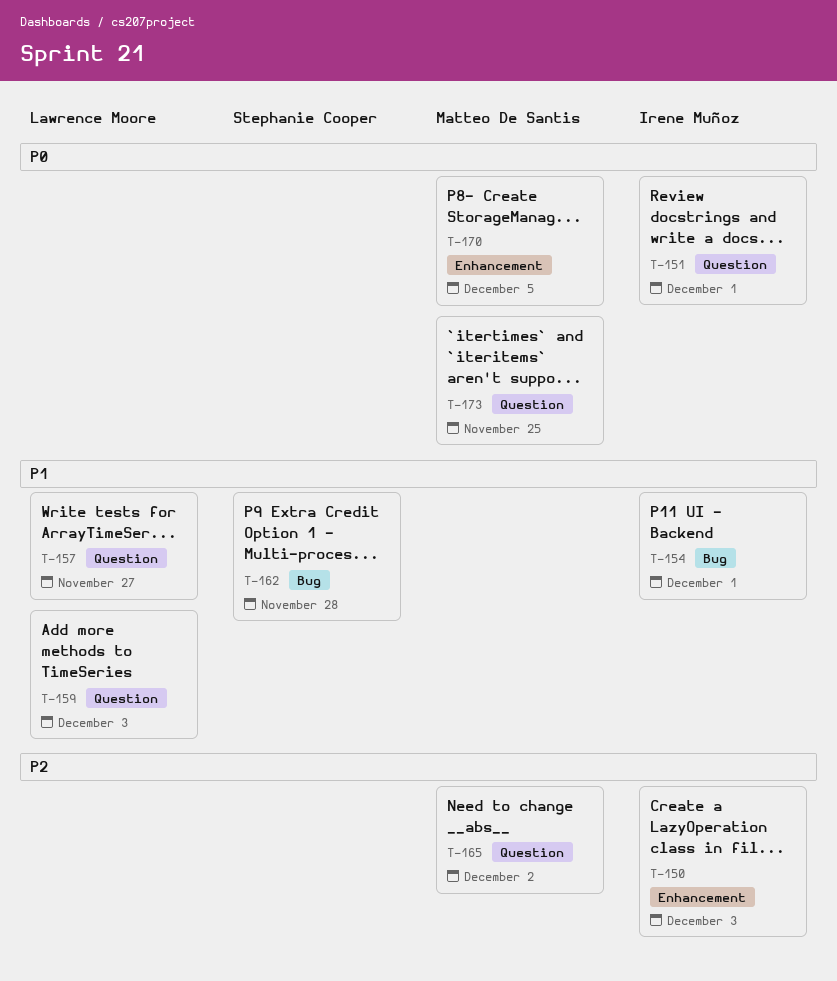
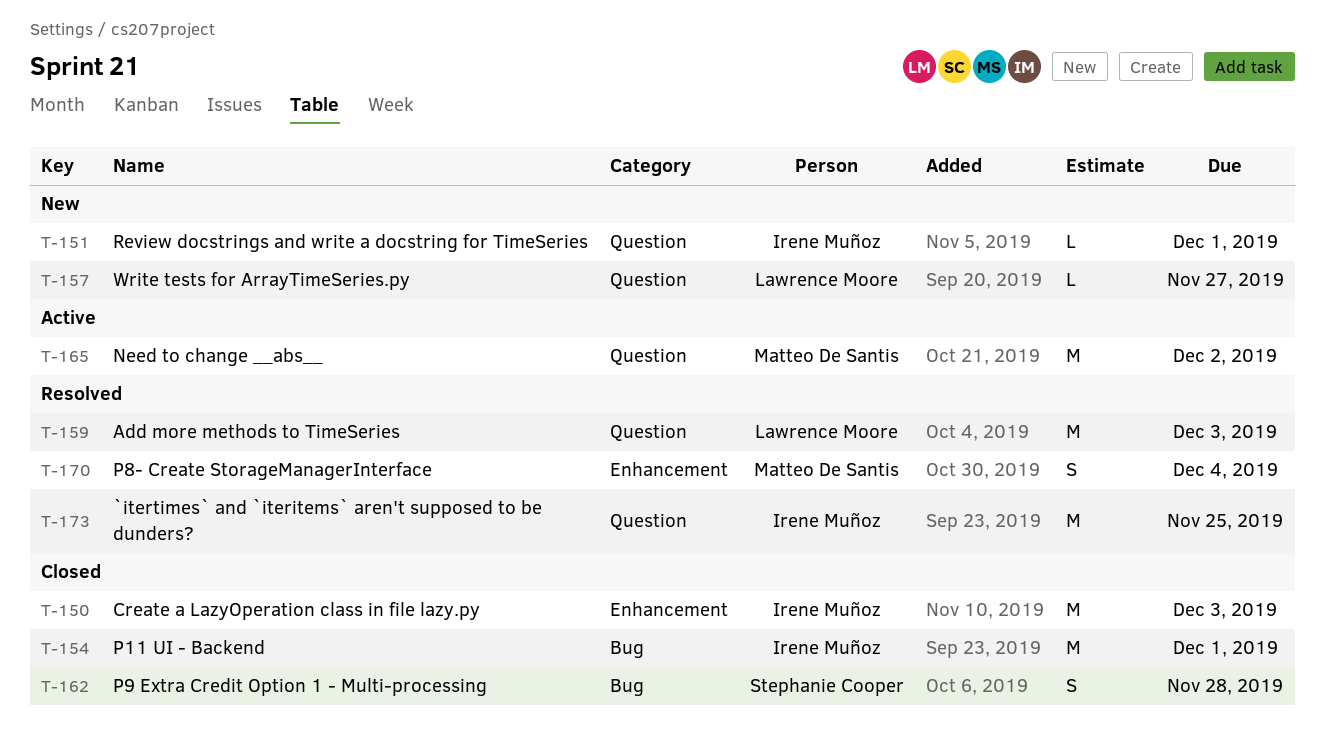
T-170, due: Dec 5 -> Dec 4
T-173, owner: Matteo De Santis -> Irene Muñoz

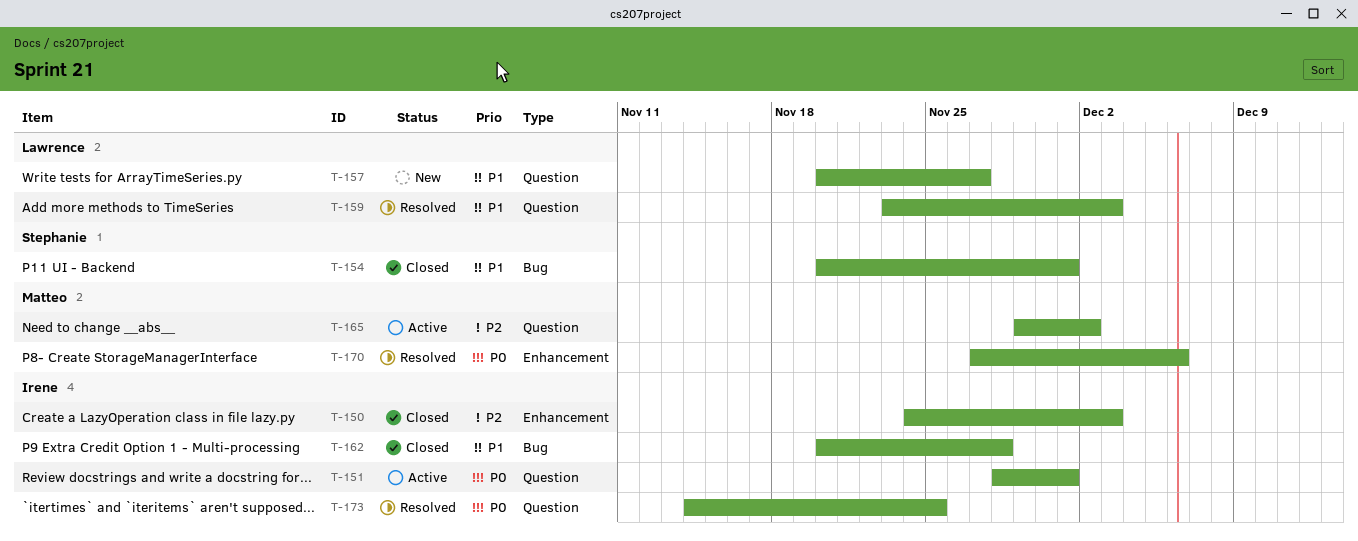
T-151, status: New -> Active
T-154, owner: Irene Muñoz -> Stephanie Cooper
T-162, owner: Stephanie Cooper -> Irene Muñoz
T-170, due: Dec 4 -> Dec 6

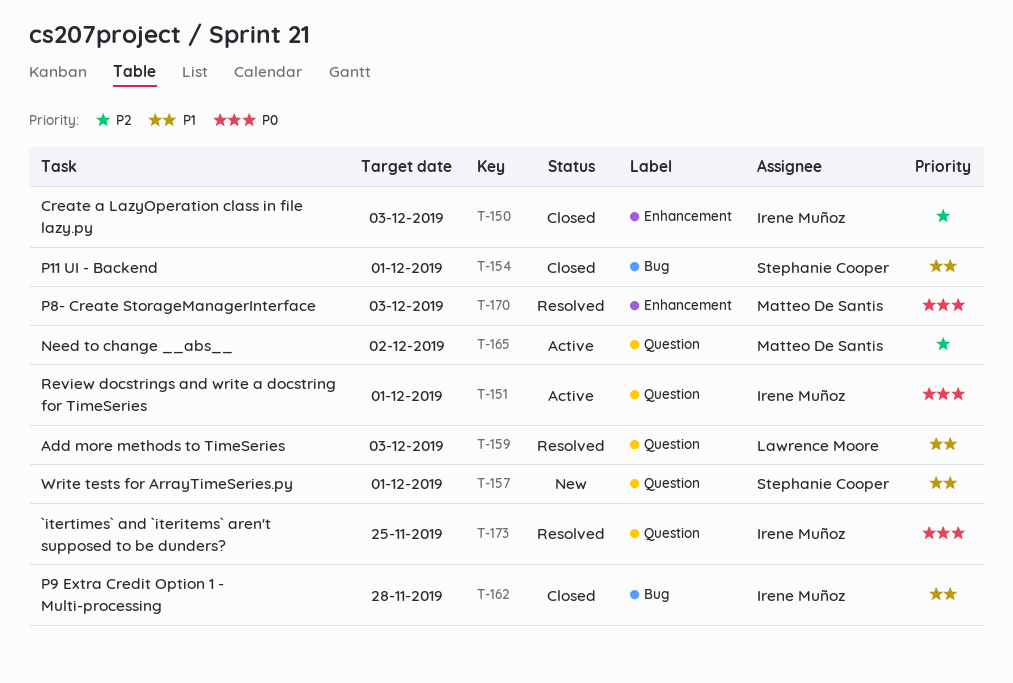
T-157, owner: Lawrence Moore -> Stephanie Cooper
T-157, due: Nov 27 -> Dec 1
T-170, due: Dec 6 -> Dec 3

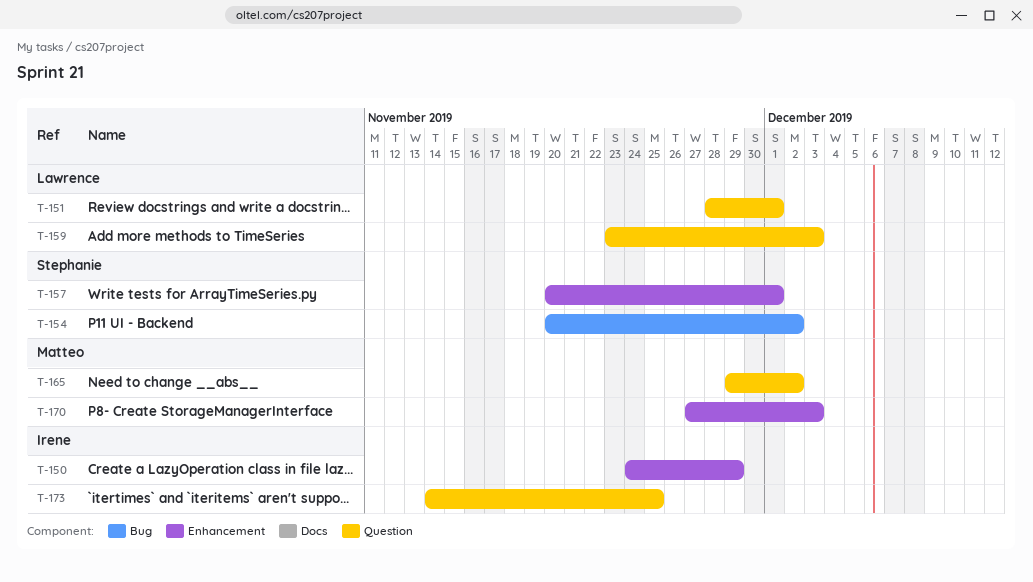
T-150, due: Dec 3 -> Nov 29
T-151, owner: Irene Muñoz -> Lawrence Moore
T-154, due: Dec 1 -> Dec 2
T-157, label: Question -> Enhancement
T-162: present -> none

